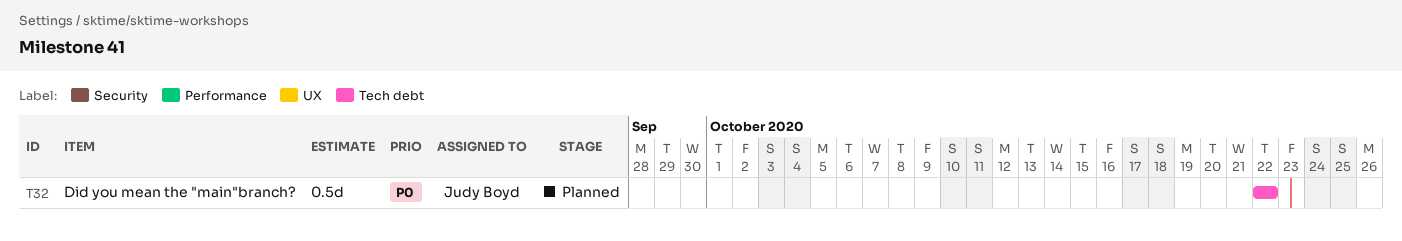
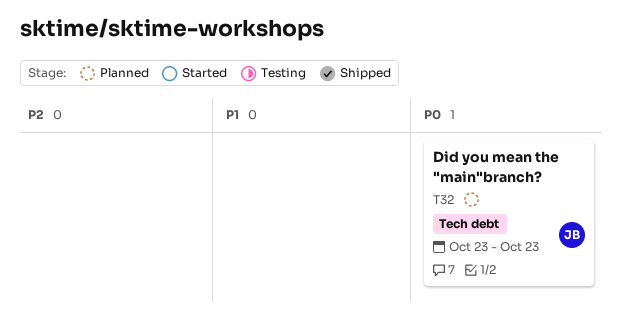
T32, start: Oct 22 -> Oct 23
T32, due: Oct 22 -> Oct 23

